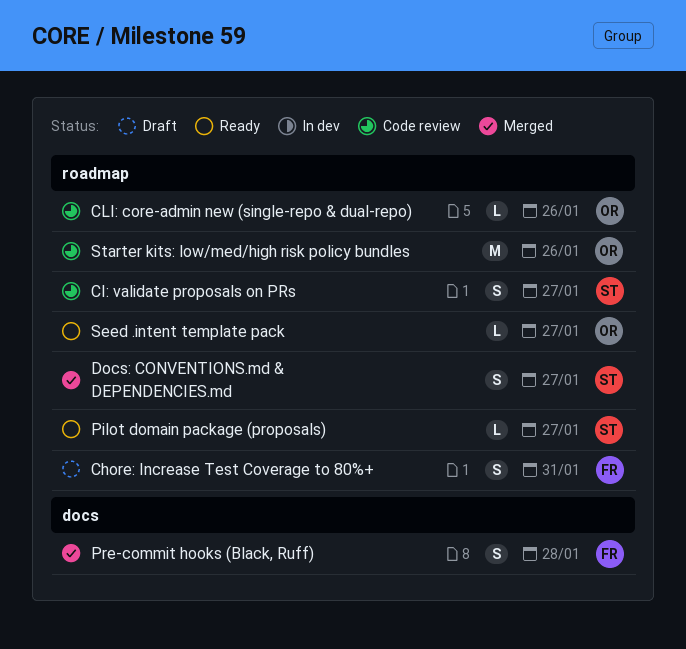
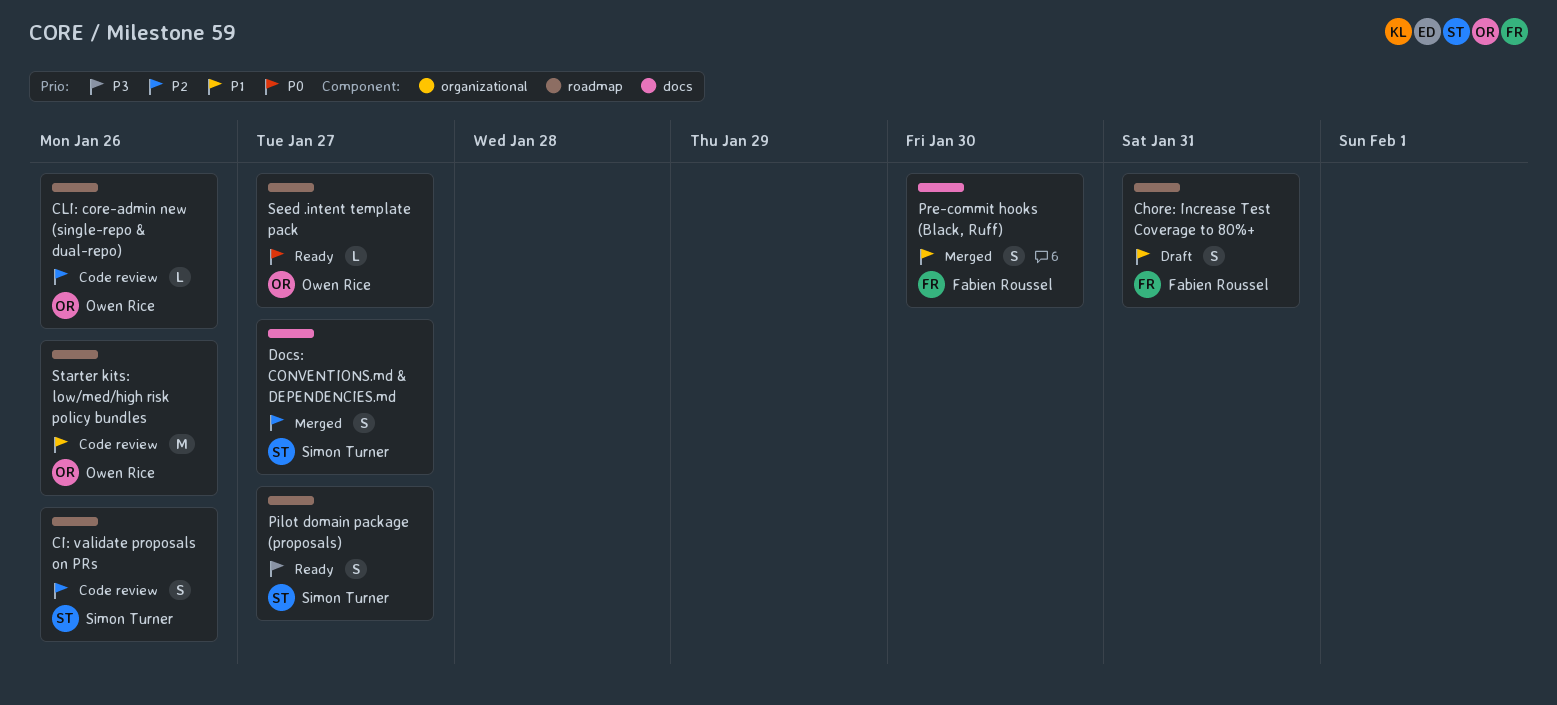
CI: validate proposals on PRs, due: Jan 27 -> Jan 26
Docs: CONVENTIONS.md & DEPENDENCIES.md, label: roadmap -> docs
Pilot domain package (proposals), estimate: L -> S
Pre-commit hooks (Black, Ruff), due: Jan 28 -> Jan 30

